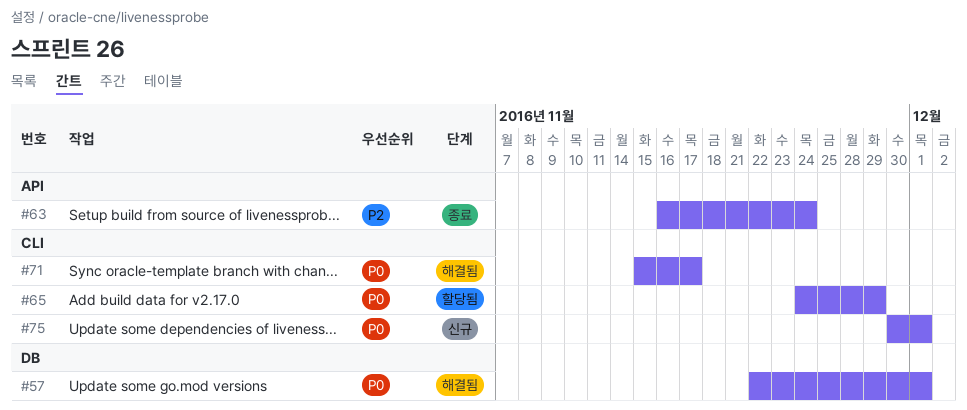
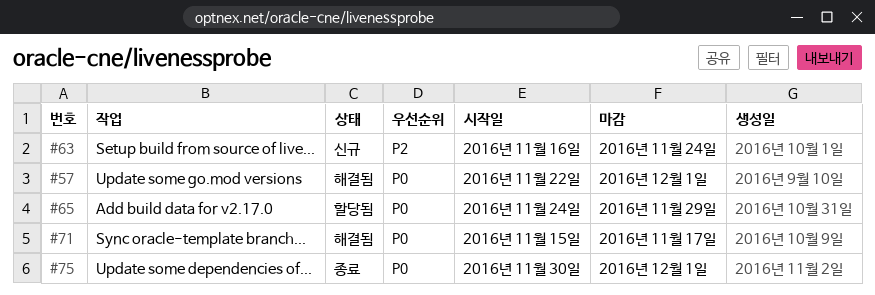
#63, status: 종료 -> 신규
#75, status: 신규 -> 종료

